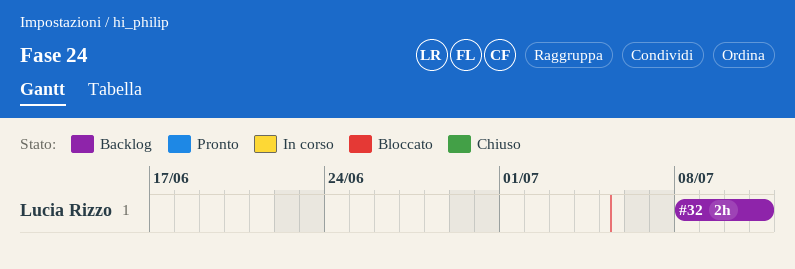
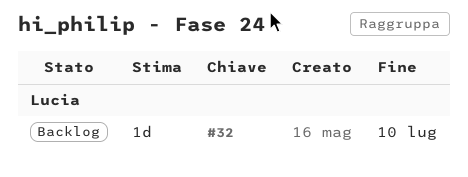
#32, estimate: 2h -> 1d
#32, due: Jul 11 -> Jul 10

